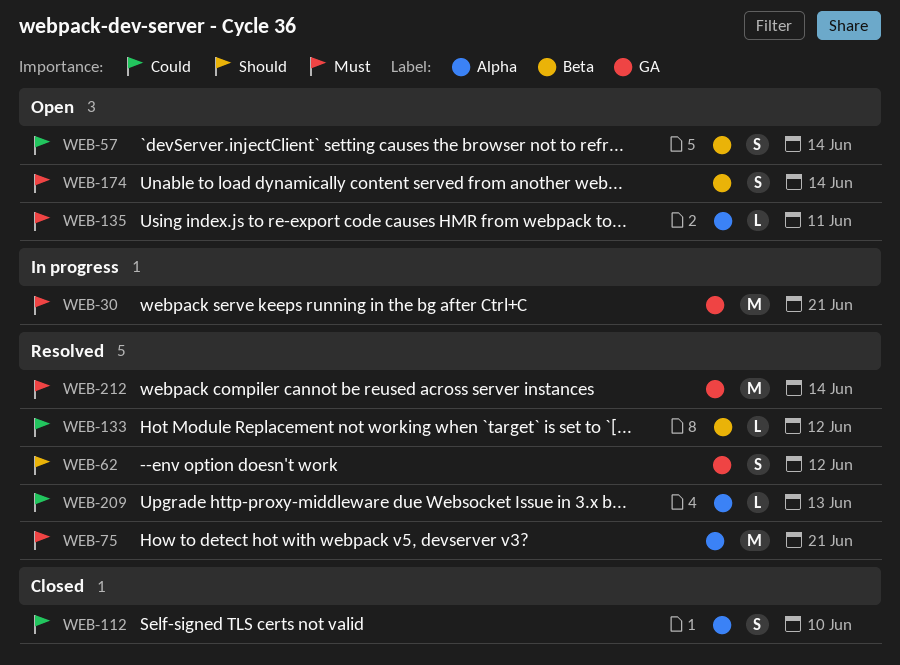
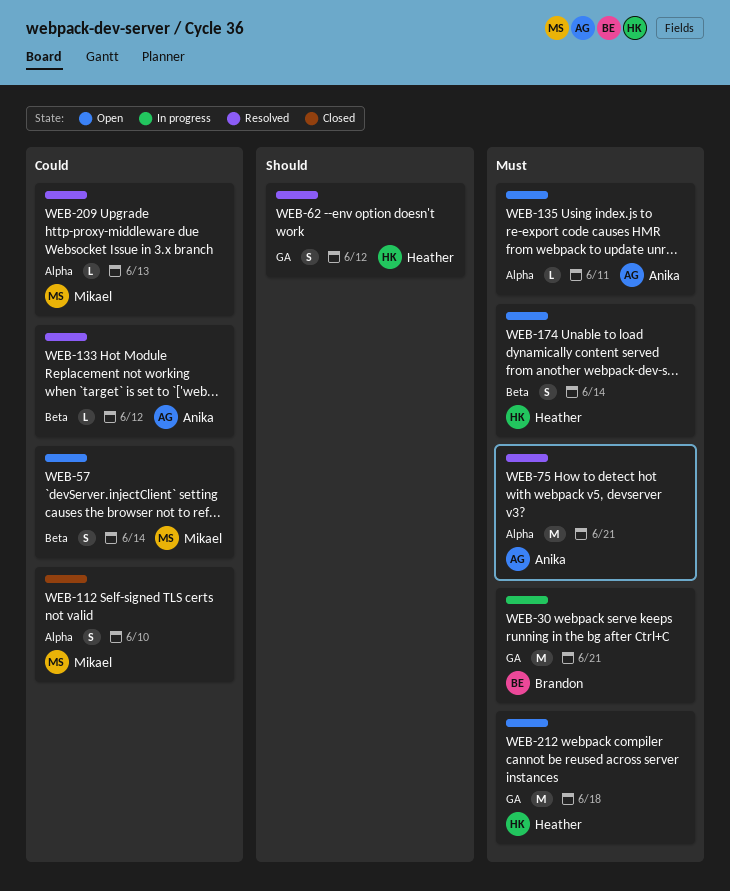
WEB-212, status: Resolved -> Open
WEB-212, due: Jun 14 -> Jun 18

